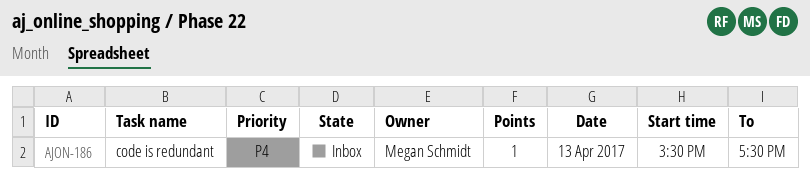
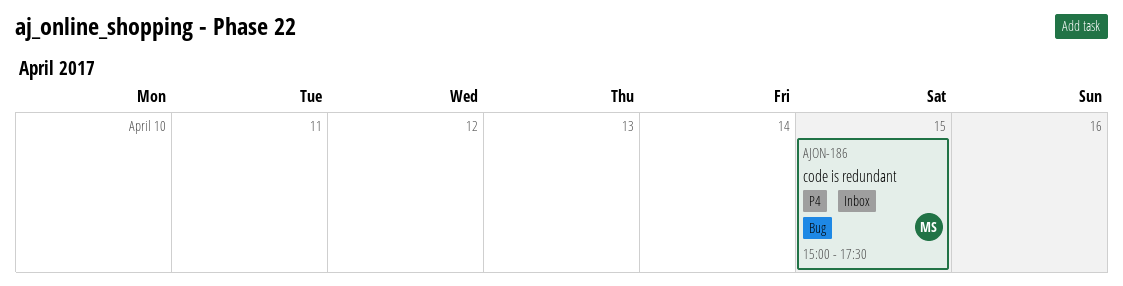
AJON-186, day: Apr 13 -> Apr 15
AJON-186, begins: 15:30 -> 15:00

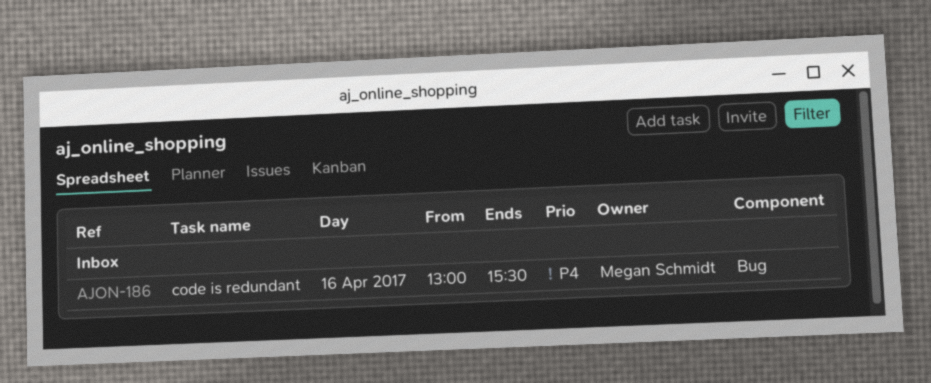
AJON-186, day: Apr 15 -> Apr 16
AJON-186, begins: 15:00 -> 13:00
AJON-186, ends: 17:30 -> 15:30

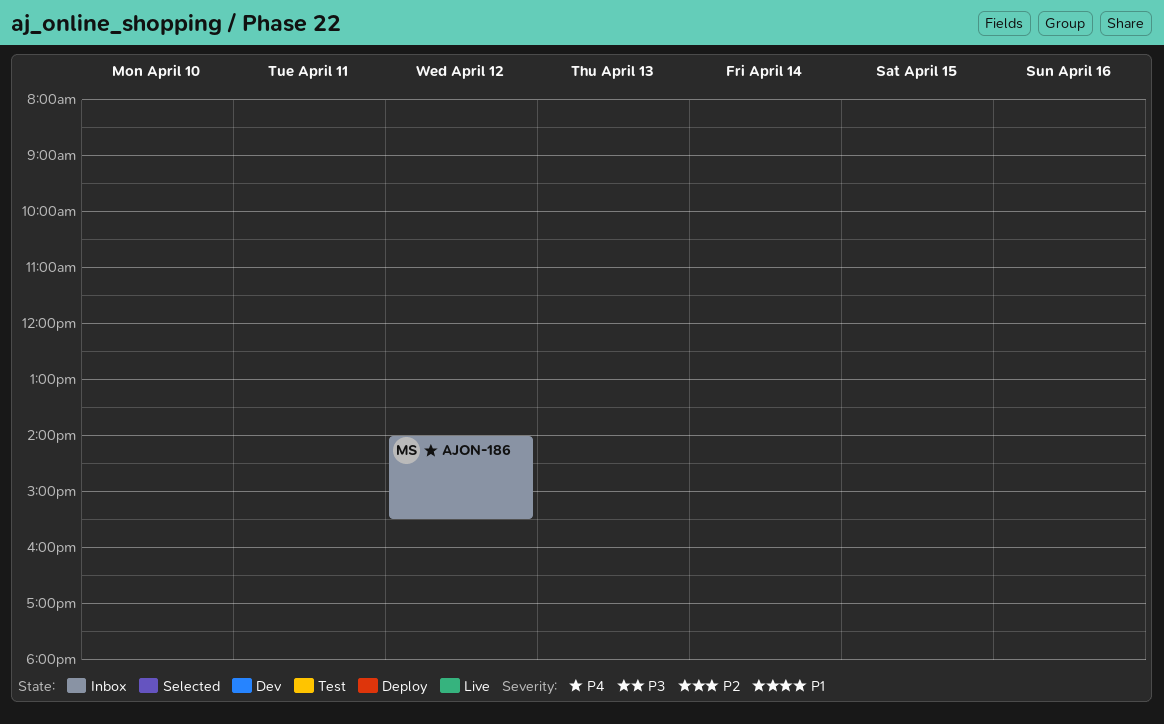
AJON-186, day: Apr 16 -> Apr 12
AJON-186, begins: 13:00 -> 14:00

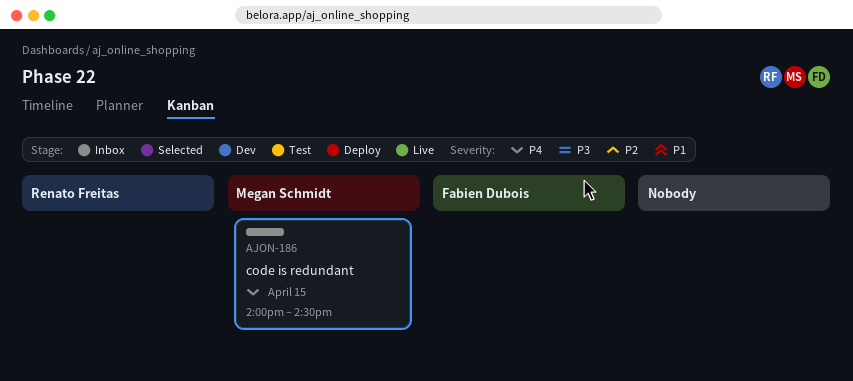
AJON-186, day: Apr 12 -> Apr 15
AJON-186, ends: 15:30 -> 14:30

